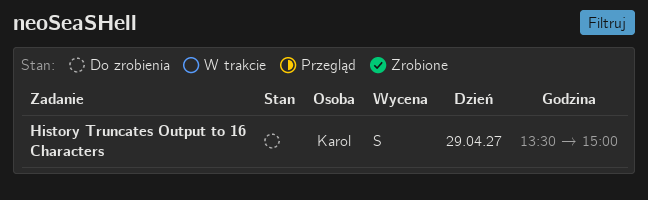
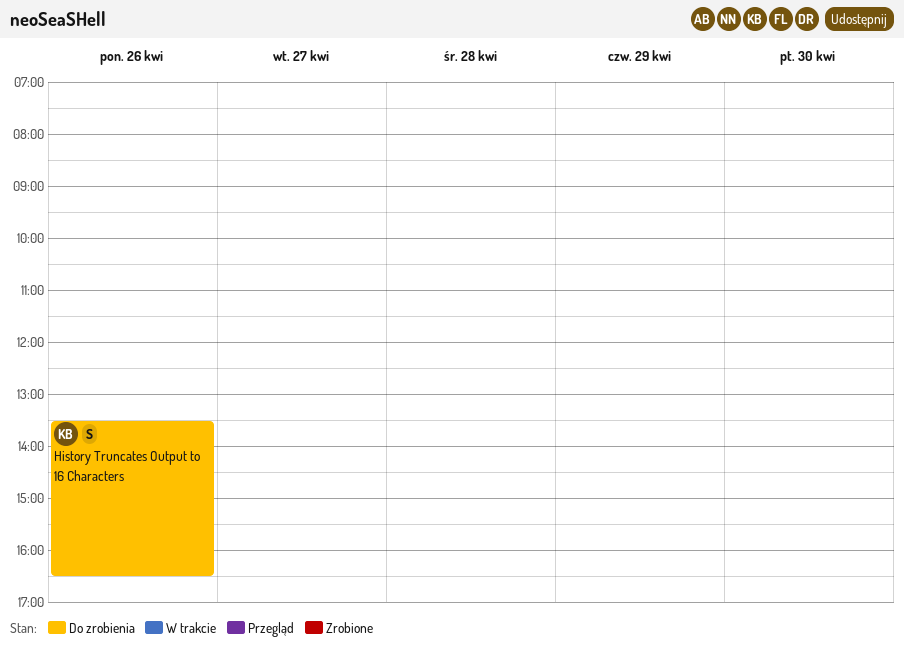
History Truncates Output to 16 Characters, day: Apr 29 -> Apr 26
History Truncates Output to 16 Characters, ends: 15:00 -> 16:30

